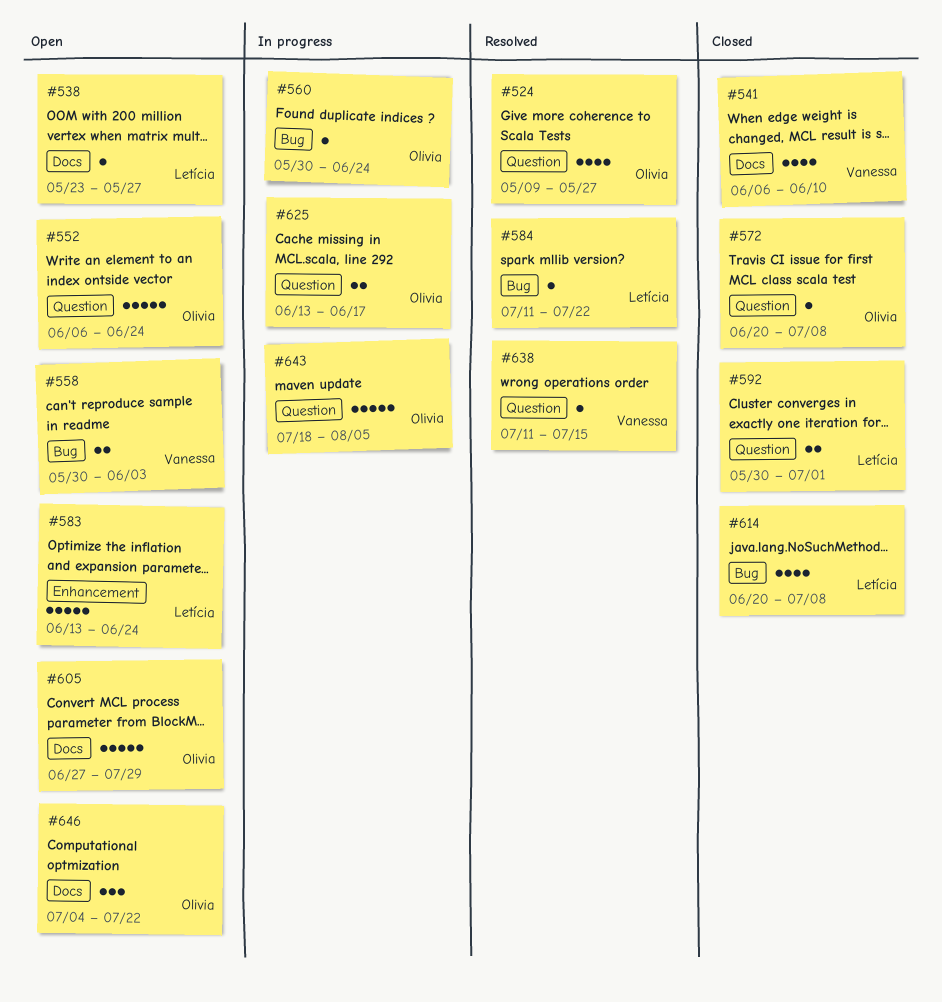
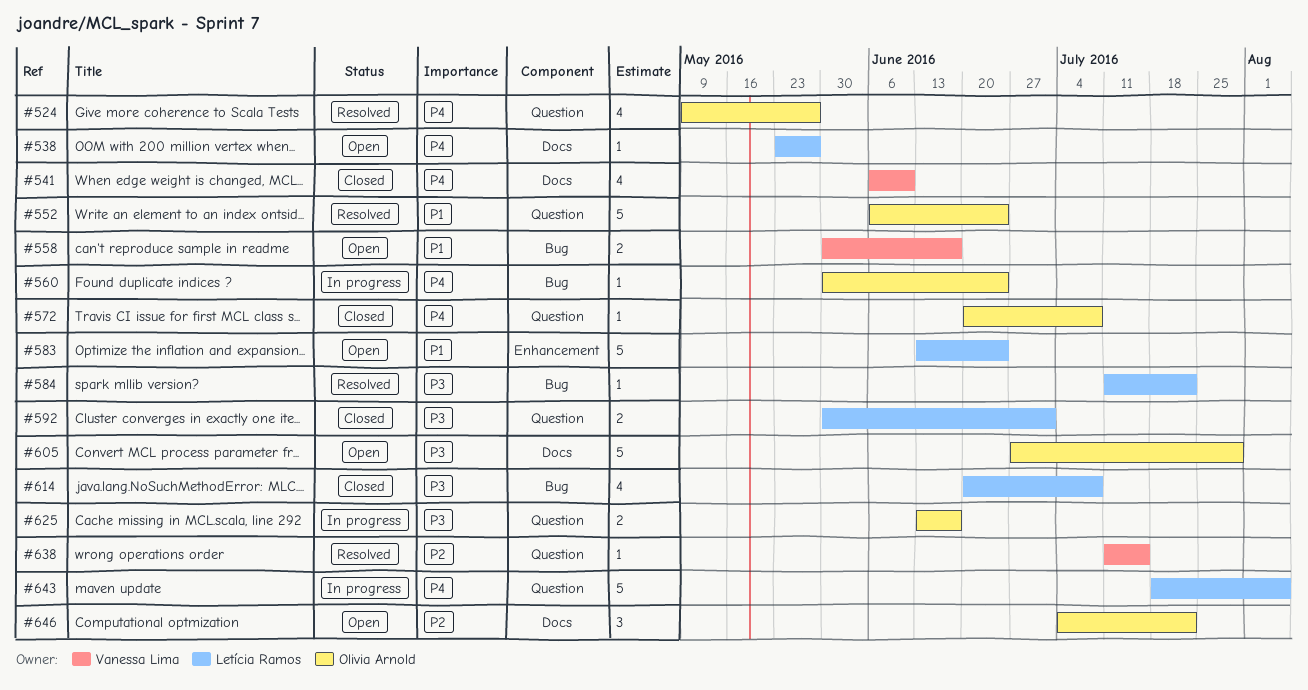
#552, status: Open -> Resolved
#558, due: Jun 3 -> Jun 17
#643, owner: Olivia Arnold -> Letícia Ramos

